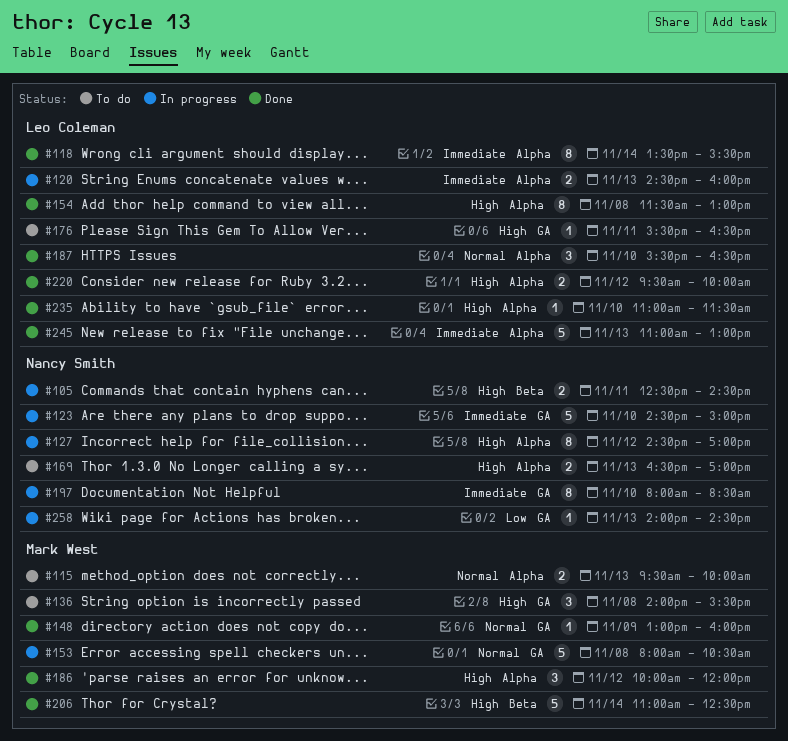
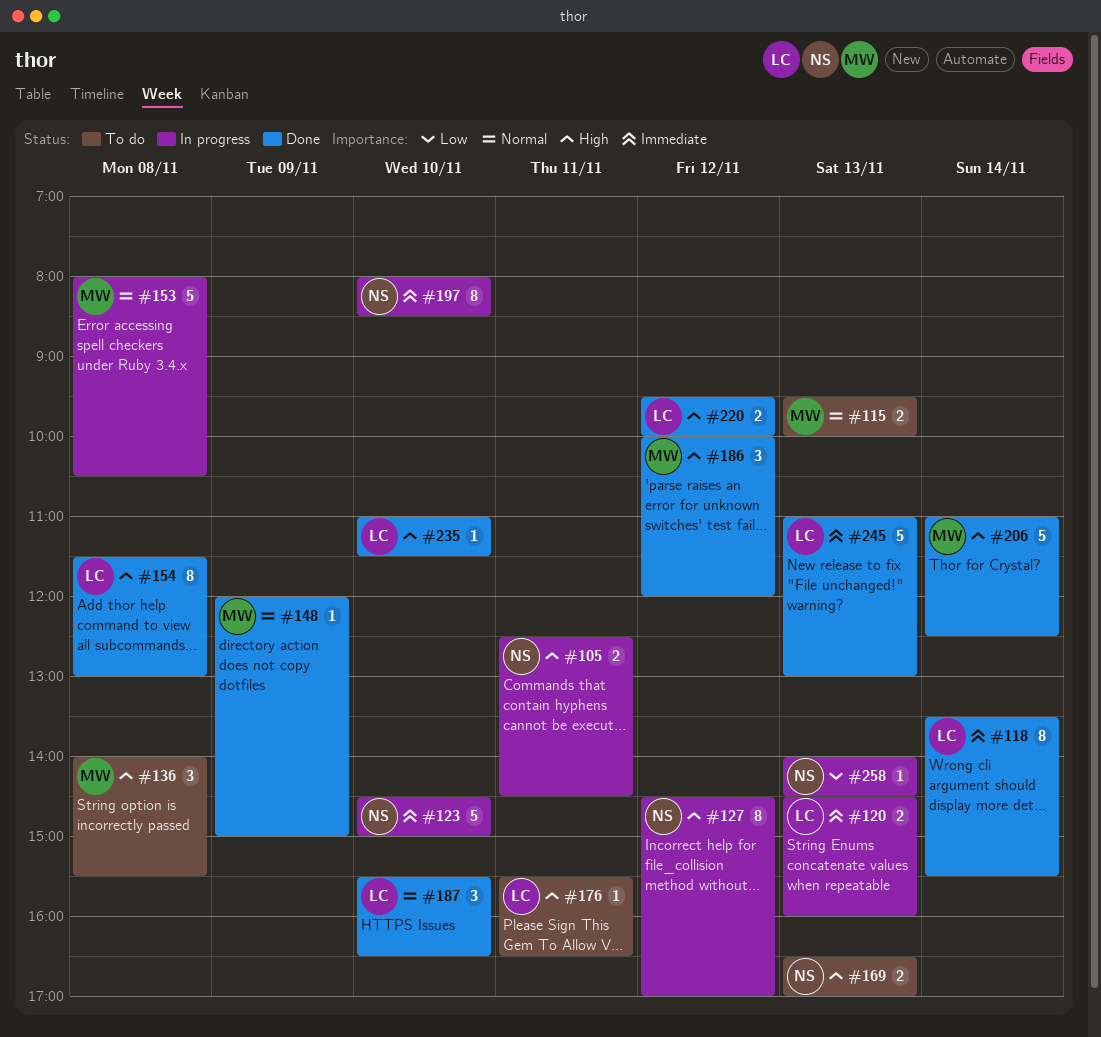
#148, begins: 13:00 -> 12:00
#148, ends: 16:00 -> 15:00

